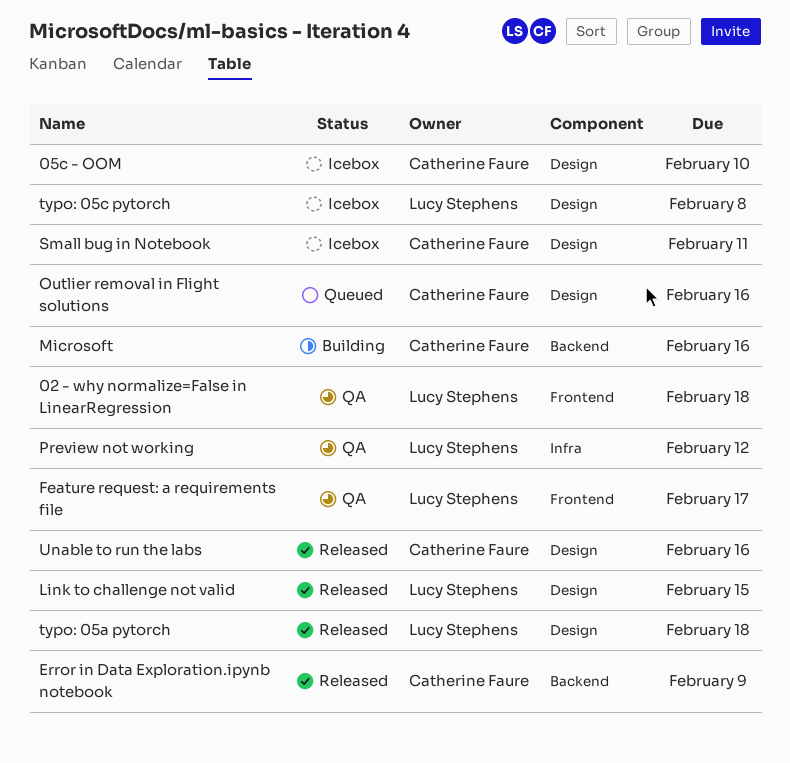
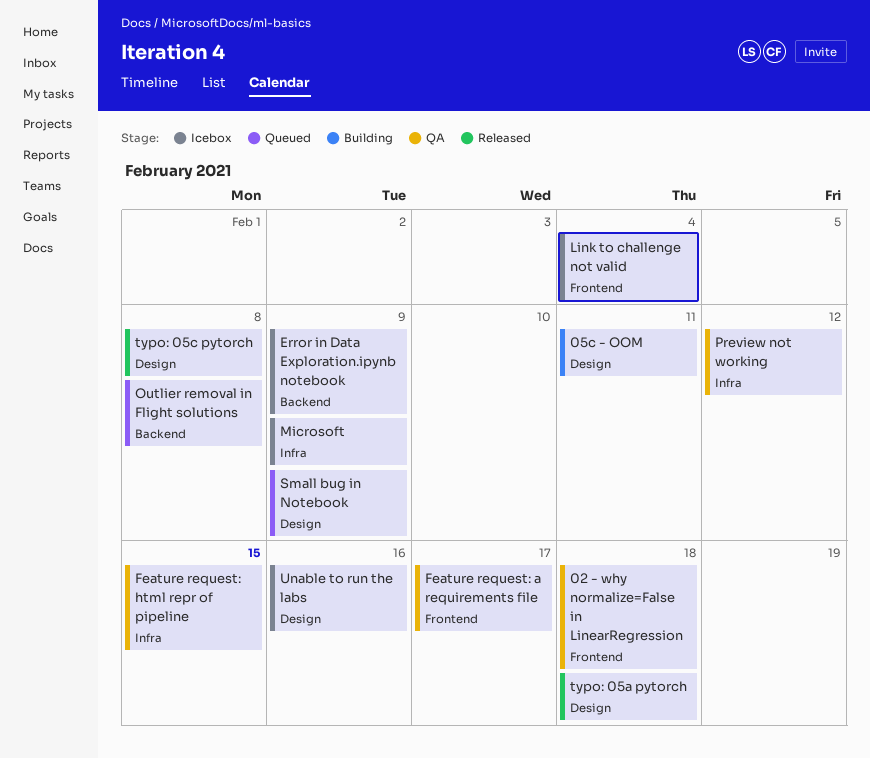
05c - OOM, status: Icebox -> Building
05c - OOM, due: Feb 10 -> Feb 11
Error in Data Exploration.ipynb notebook, status: Released -> Icebox
Feature request: html repr of pipeline: none -> present
Link to challenge not valid, status: Released -> Icebox
Link to challenge not valid, label: Design -> Frontend
Link to challenge not valid, due: Feb 15 -> Feb 4
Microsoft, status: Building -> Icebox
Microsoft, label: Backend -> Infra
Microsoft, due: Feb 16 -> Feb 9
Outlier removal in Flight solutions, label: Design -> Backend
Outlier removal in Flight solutions, due: Feb 16 -> Feb 8
Small bug in Notebook, status: Icebox -> Queued
Small bug in Notebook, due: Feb 11 -> Feb 9
typo: 05c pytorch, status: Icebox -> Released
Unable to run the labs, status: Released -> Icebox

